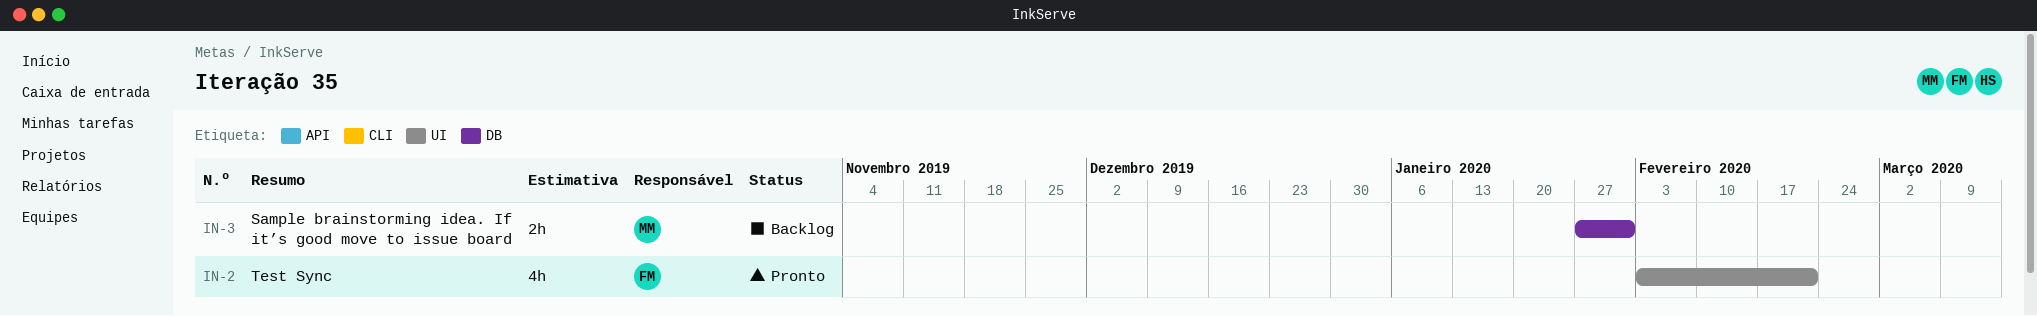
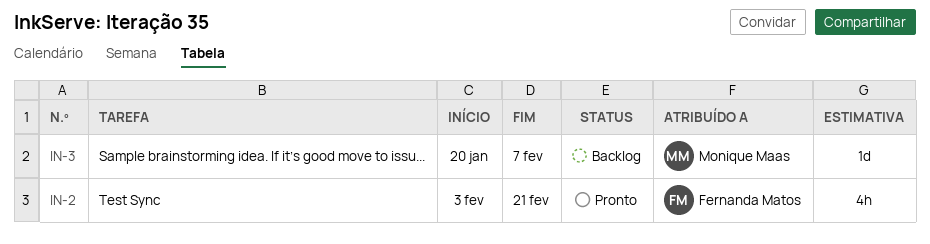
IN-3, estimate: 2h -> 1d
IN-3, start: Jan 27 -> Jan 20
IN-3, due: Jan 31 -> Feb 7

